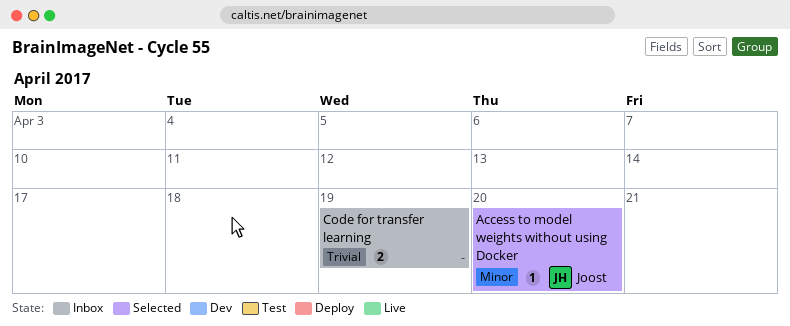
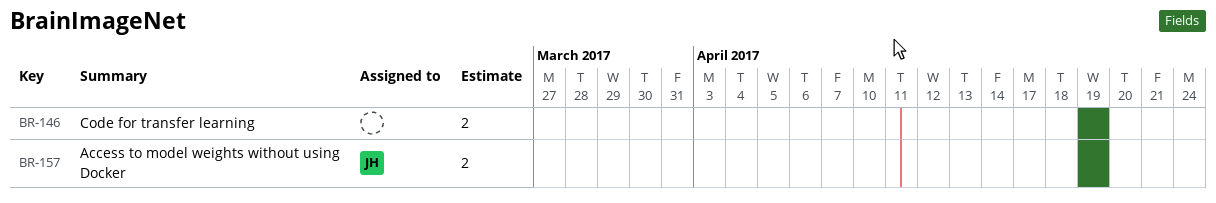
Access to model weights without using Docker, estimate: 1 -> 2
Access to model weights without using Docker, due: Apr 20 -> Apr 19

